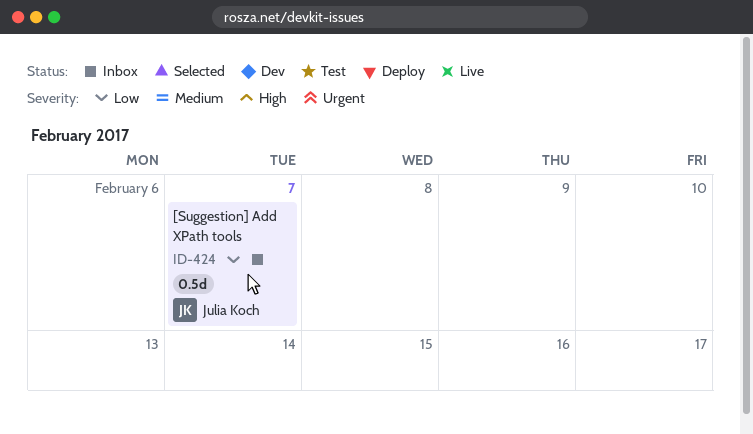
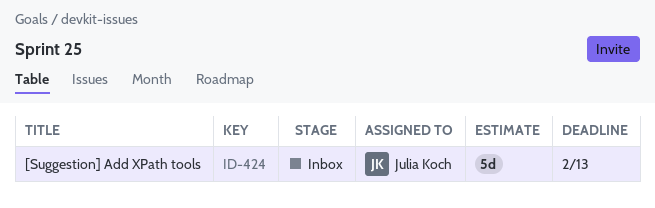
ID-424, estimate: 0.5d -> 5d
ID-424, due: Feb 7 -> Feb 13

